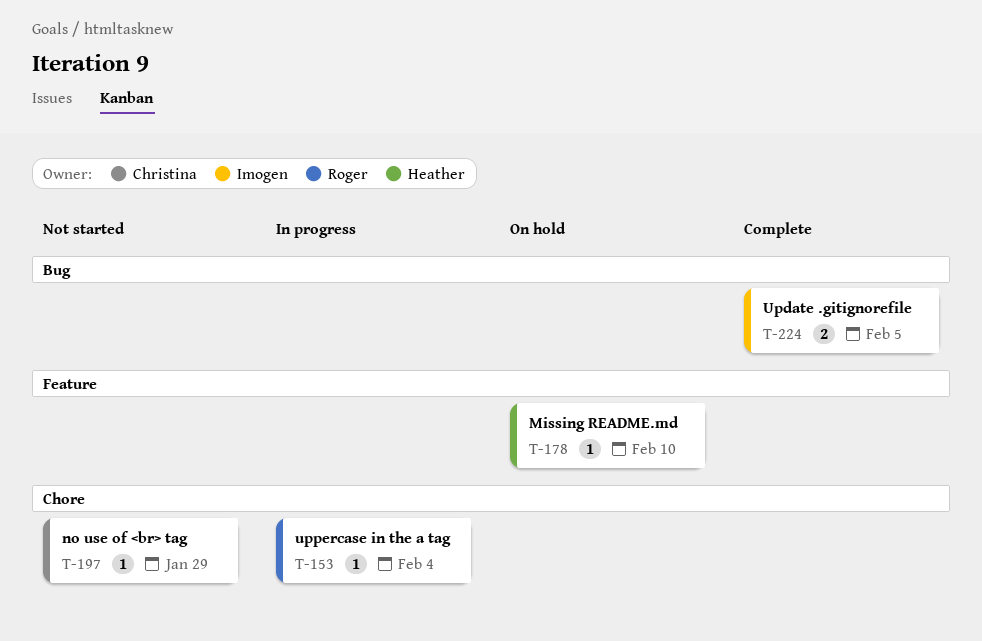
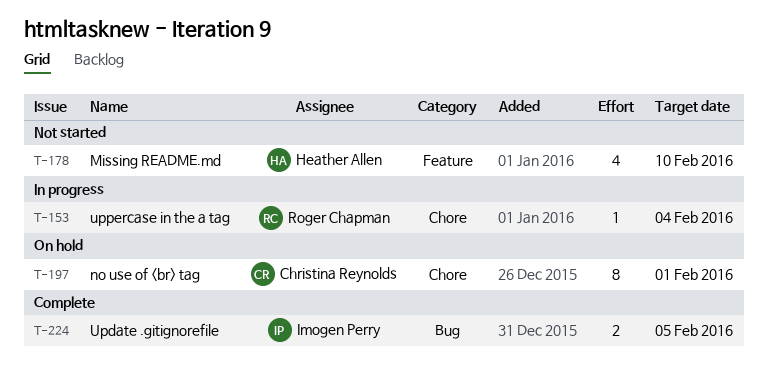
T-178, status: On hold -> Not started
T-178, estimate: 1 -> 4
T-197, status: Not started -> On hold
T-197, estimate: 1 -> 8
T-197, due: Jan 29 -> Feb 1

